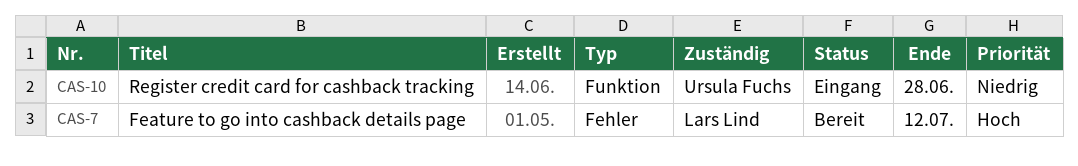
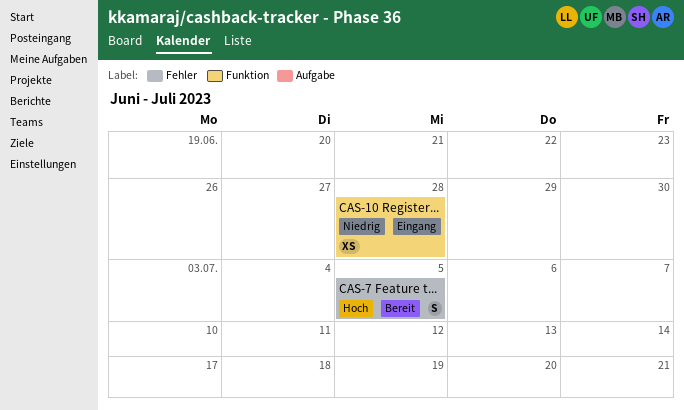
CAS-7, due: Jul 12 -> Jul 5

